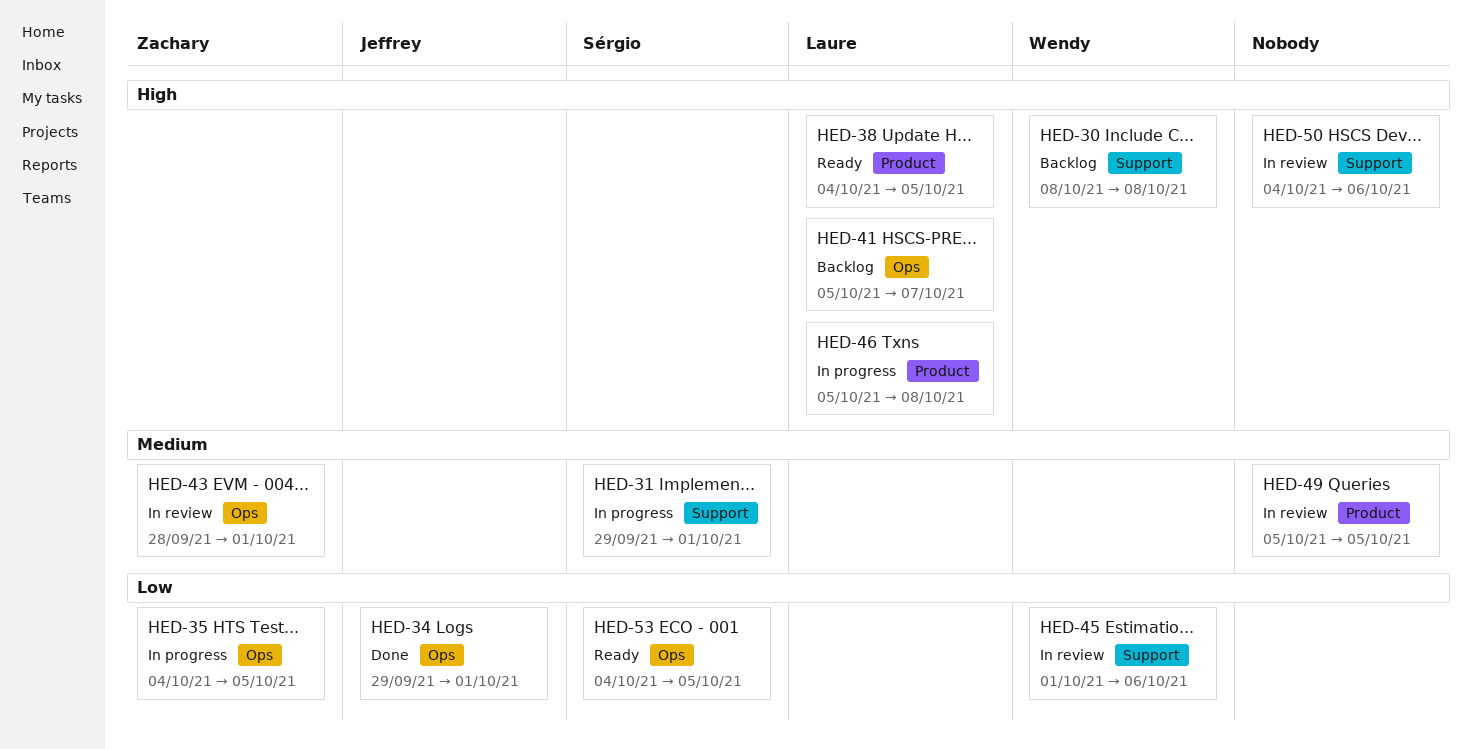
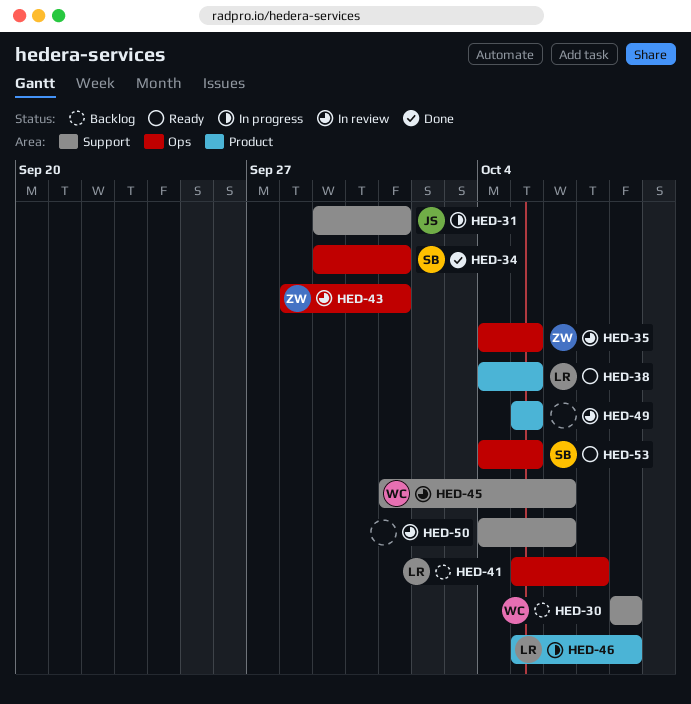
HED-31, owner: Sérgio -> Jeffrey
HED-34, owner: Jeffrey -> Sérgio
HED-35, status: In progress -> In review

